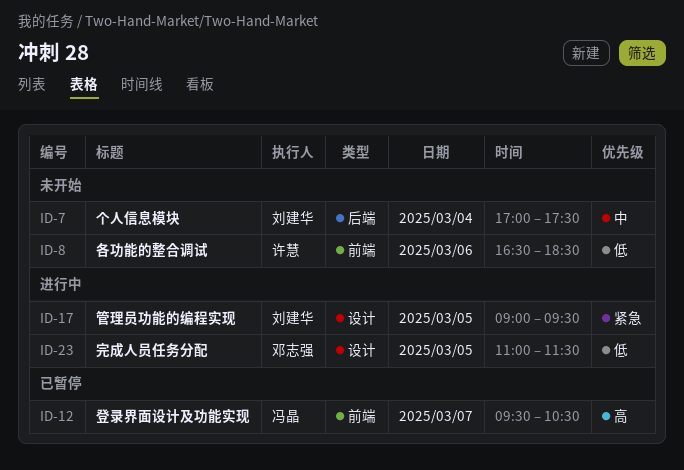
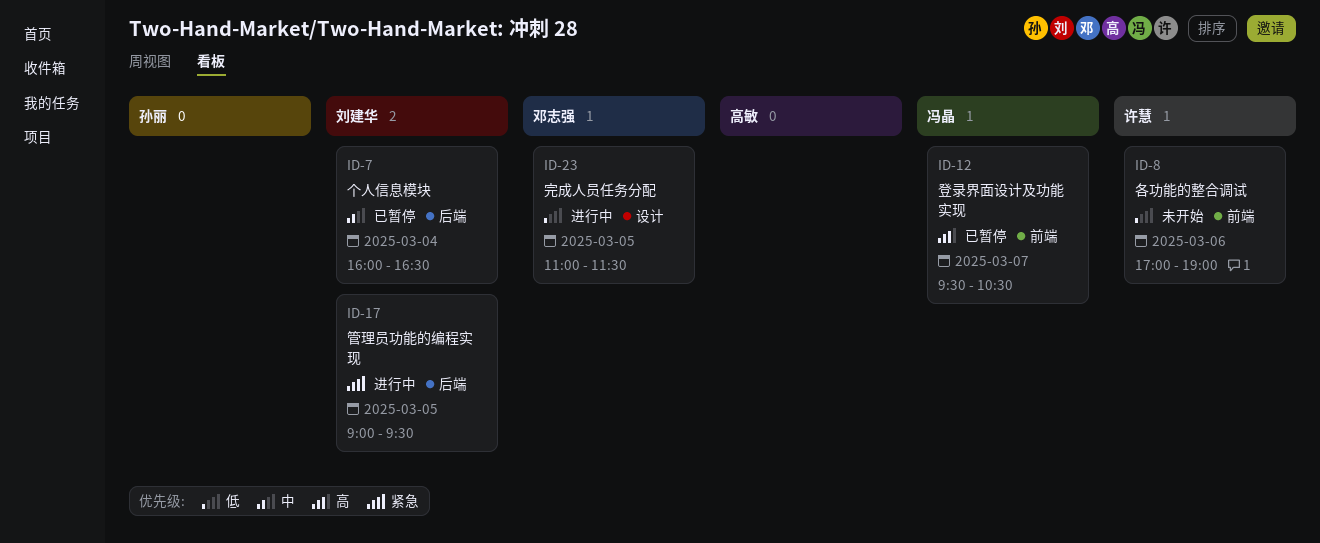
ID-7, status: 未开始 -> 已暂停
ID-7, begins: 17:00 -> 16:00
ID-7, ends: 17:30 -> 16:30
ID-8, begins: 16:30 -> 17:00
ID-8, ends: 18:30 -> 19:00
ID-17, label: 设计 -> 后端

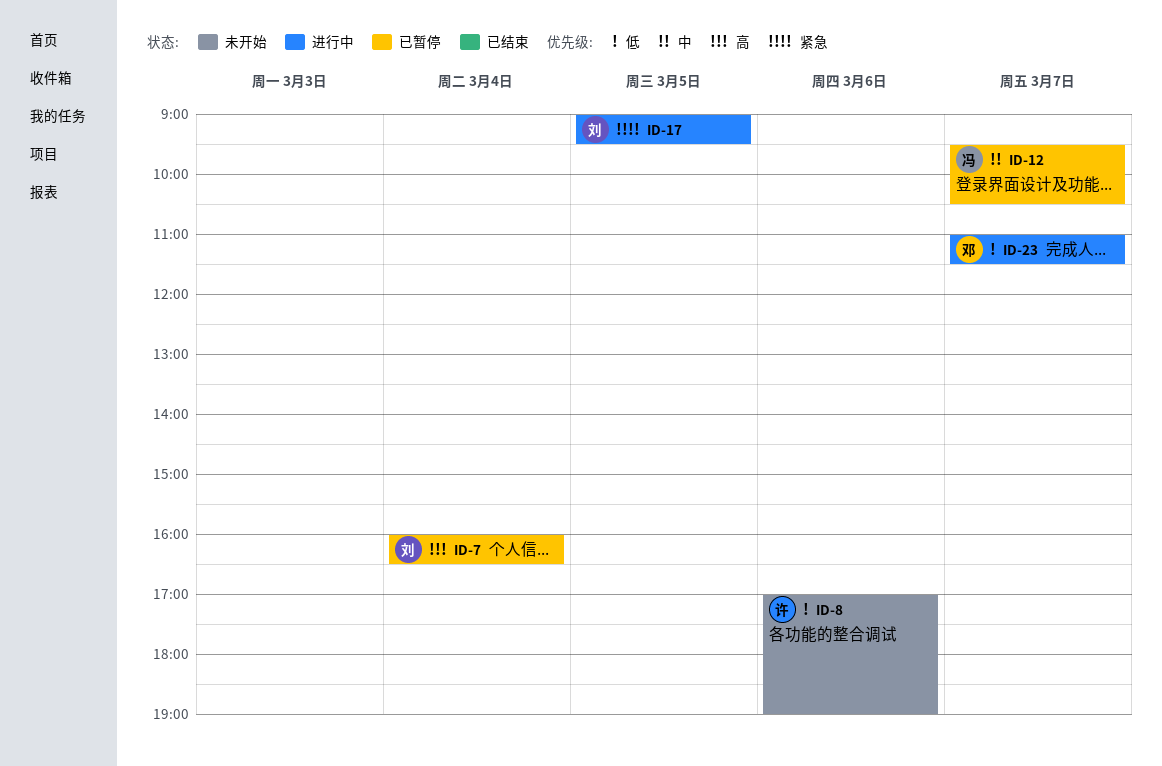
ID-7, priority: 中 -> 高
ID-12, priority: 高 -> 中
ID-23, day: Mar 5 -> Mar 7

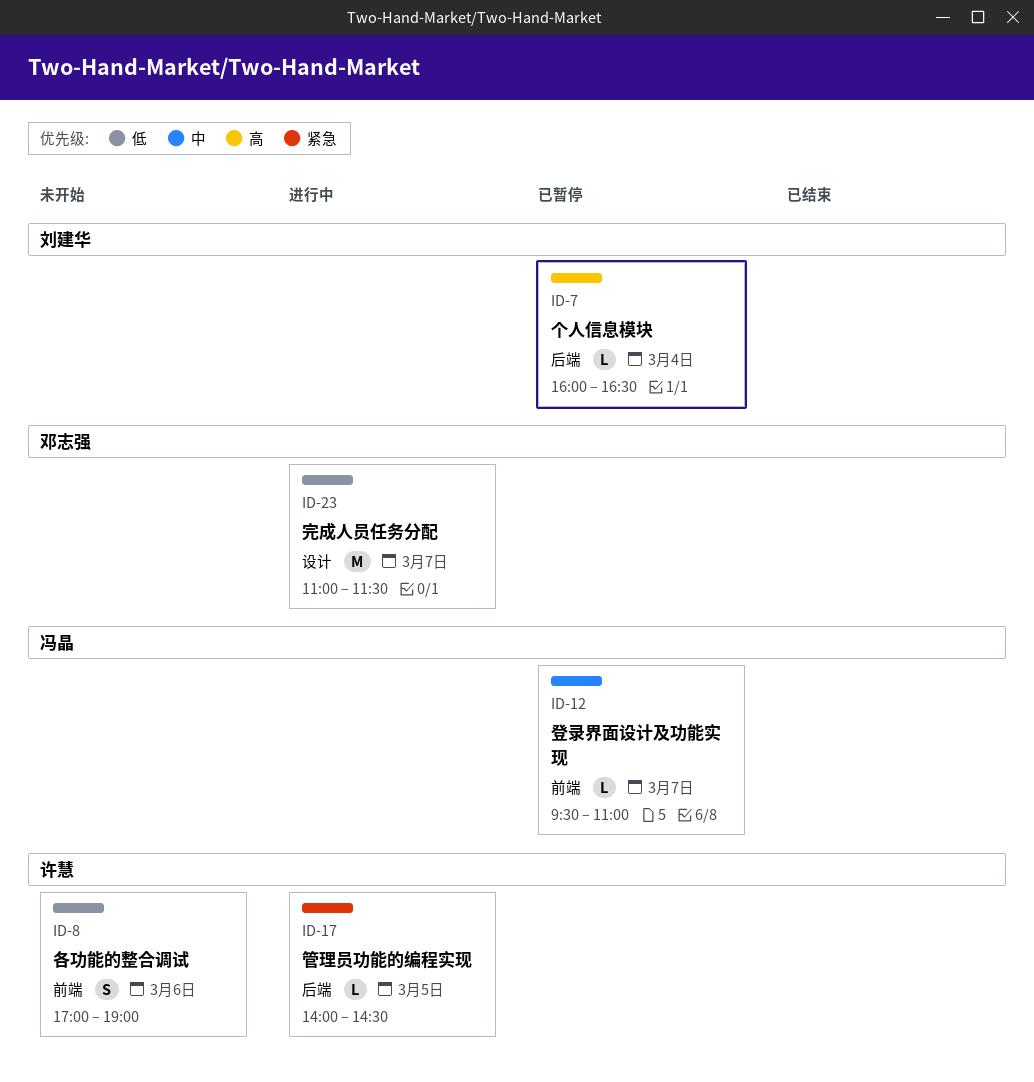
ID-12, ends: 10:30 -> 11:00
ID-17, owner: 刘建华 -> 许慧
ID-17, begins: 09:00 -> 14:00
ID-17, ends: 09:30 -> 14:30

